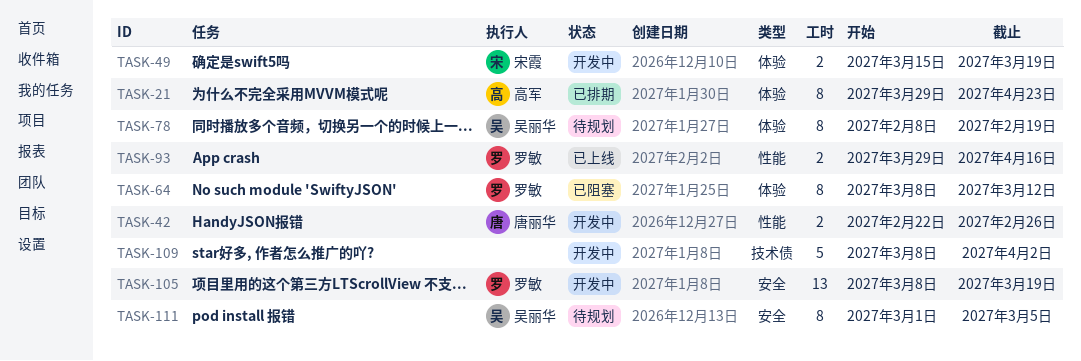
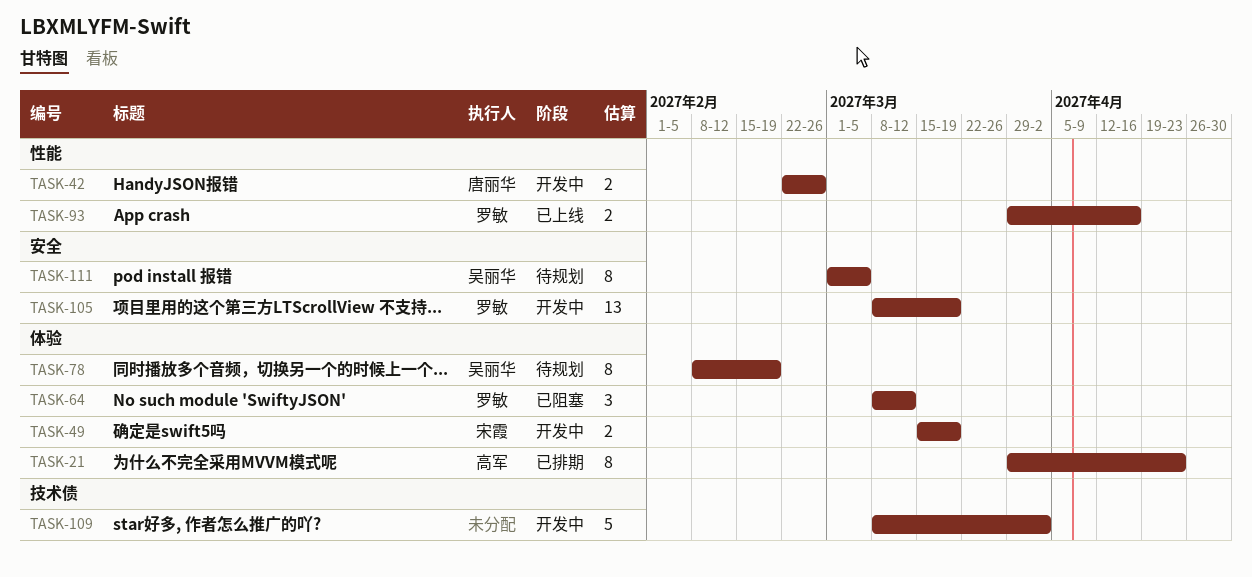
TASK-64, estimate: 8 -> 3

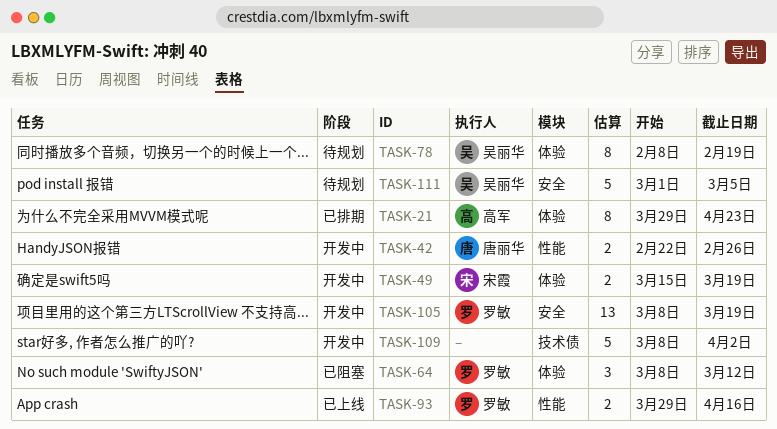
TASK-111, estimate: 8 -> 5

